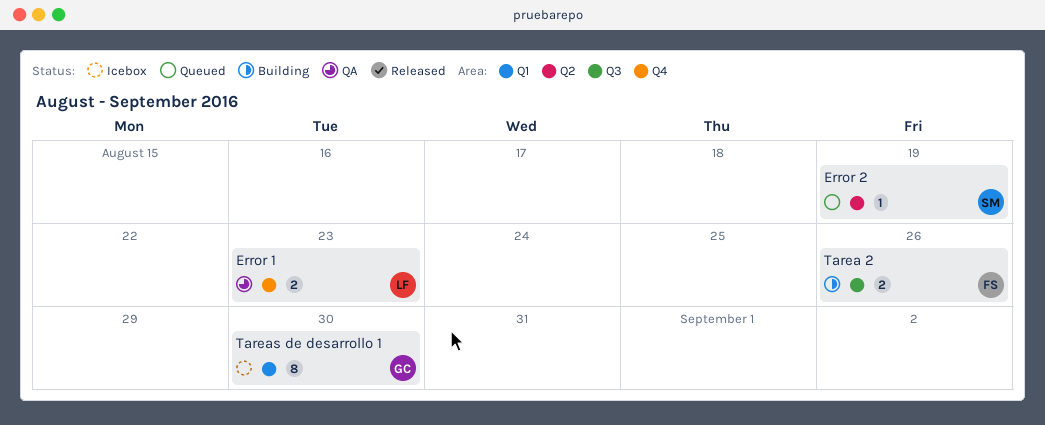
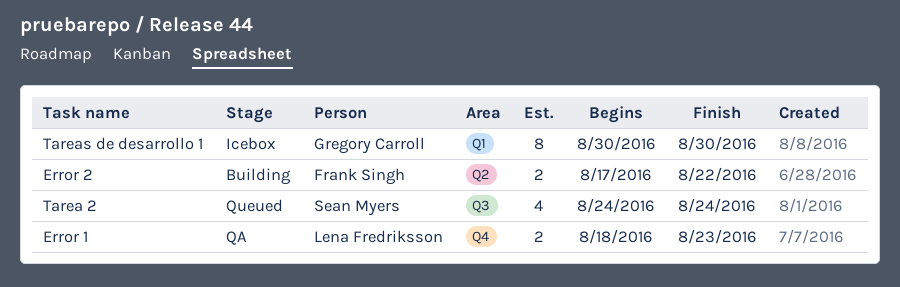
Error 2, status: Queued -> Building
Error 2, owner: Sean Myers -> Frank Singh
Error 2, estimate: 1 -> 2
Error 2, due: Aug 19 -> Aug 22
Tarea 2, status: Building -> Queued
Tarea 2, owner: Frank Singh -> Sean Myers
Tarea 2, estimate: 2 -> 4
Tarea 2, due: Aug 26 -> Aug 24

